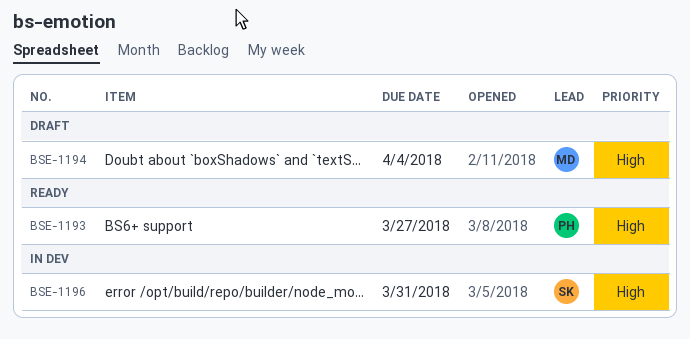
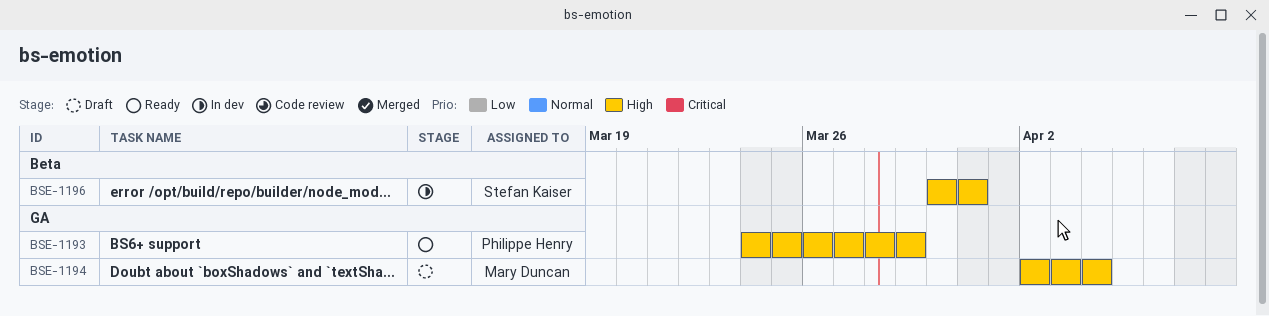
BSE-1193, due: Mar 27 -> Mar 29

